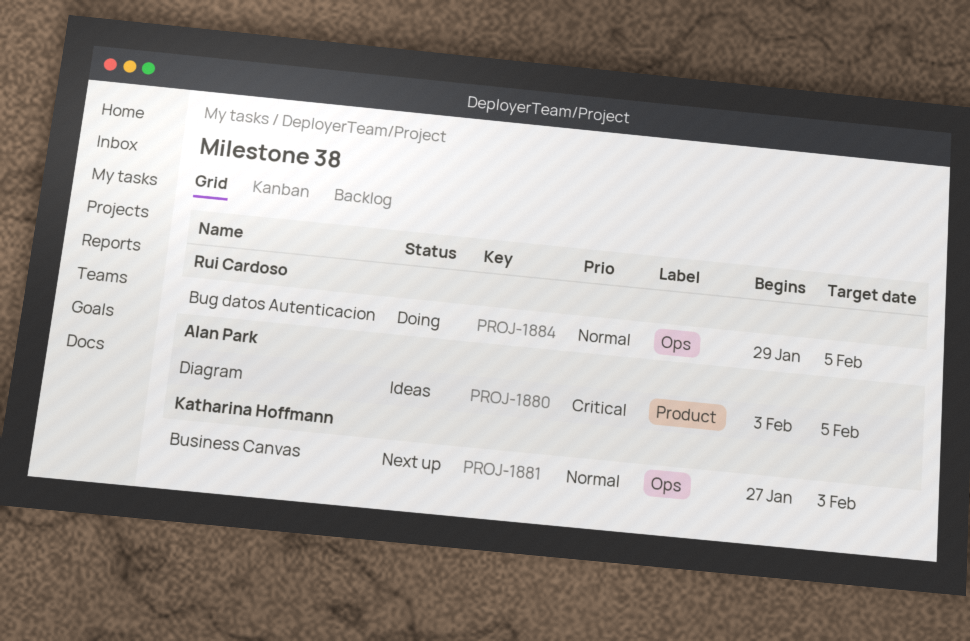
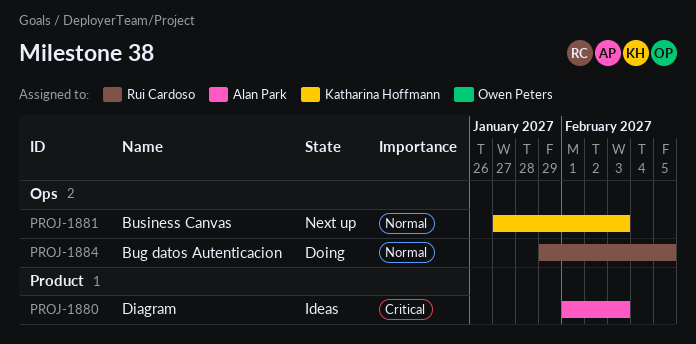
PROJ-1880, start: Feb 3 -> Feb 1
PROJ-1880, due: Feb 5 -> Feb 3

